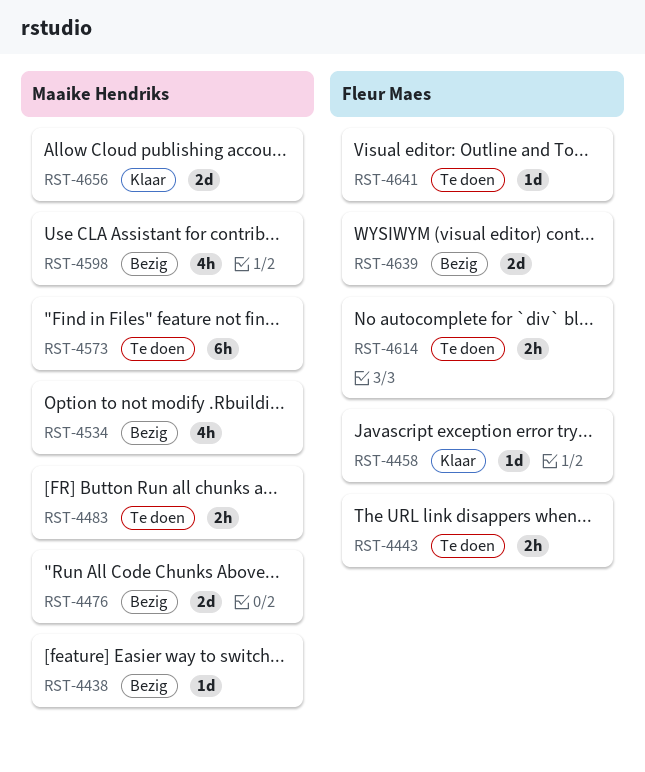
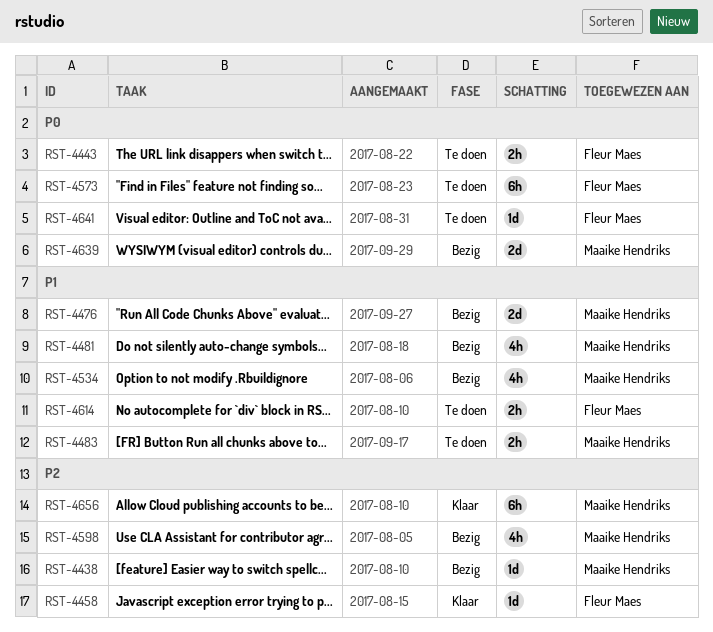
RST-4481: none -> present
RST-4573, owner: Maaike Hendriks -> Fleur Maes
RST-4639, owner: Fleur Maes -> Maaike Hendriks
RST-4656, estimate: 2d -> 6h

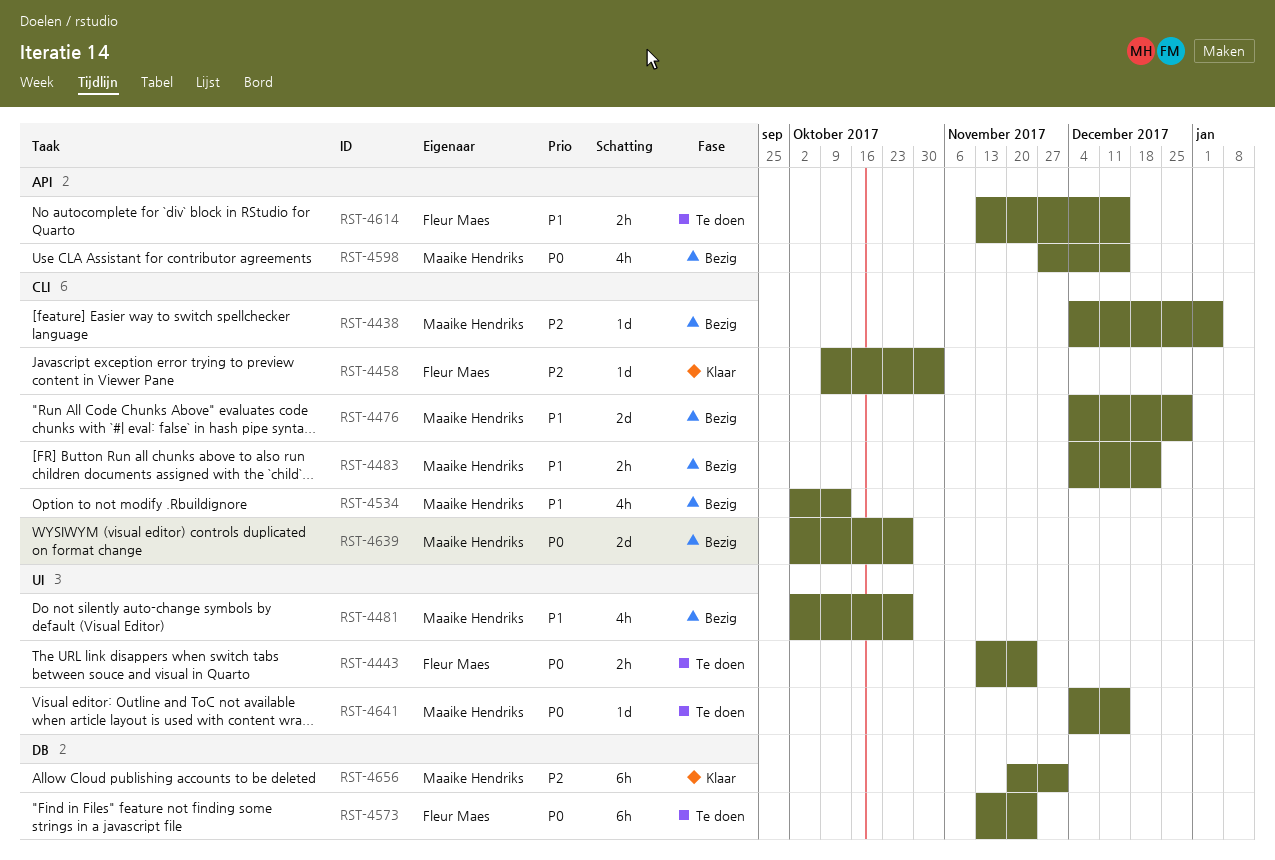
RST-4483, status: Te doen -> Bezig
RST-4598, priority: P2 -> P0
RST-4641, owner: Fleur Maes -> Maaike Hendriks

